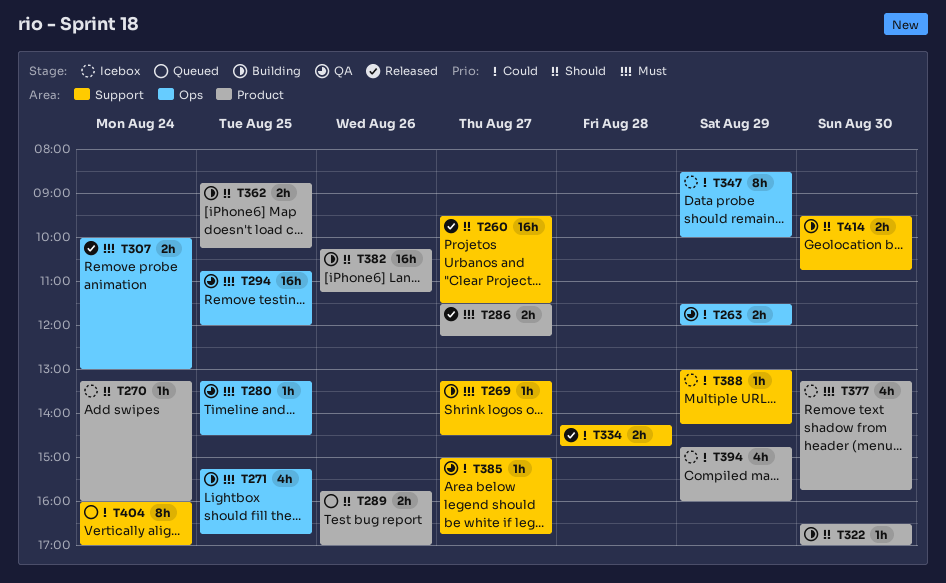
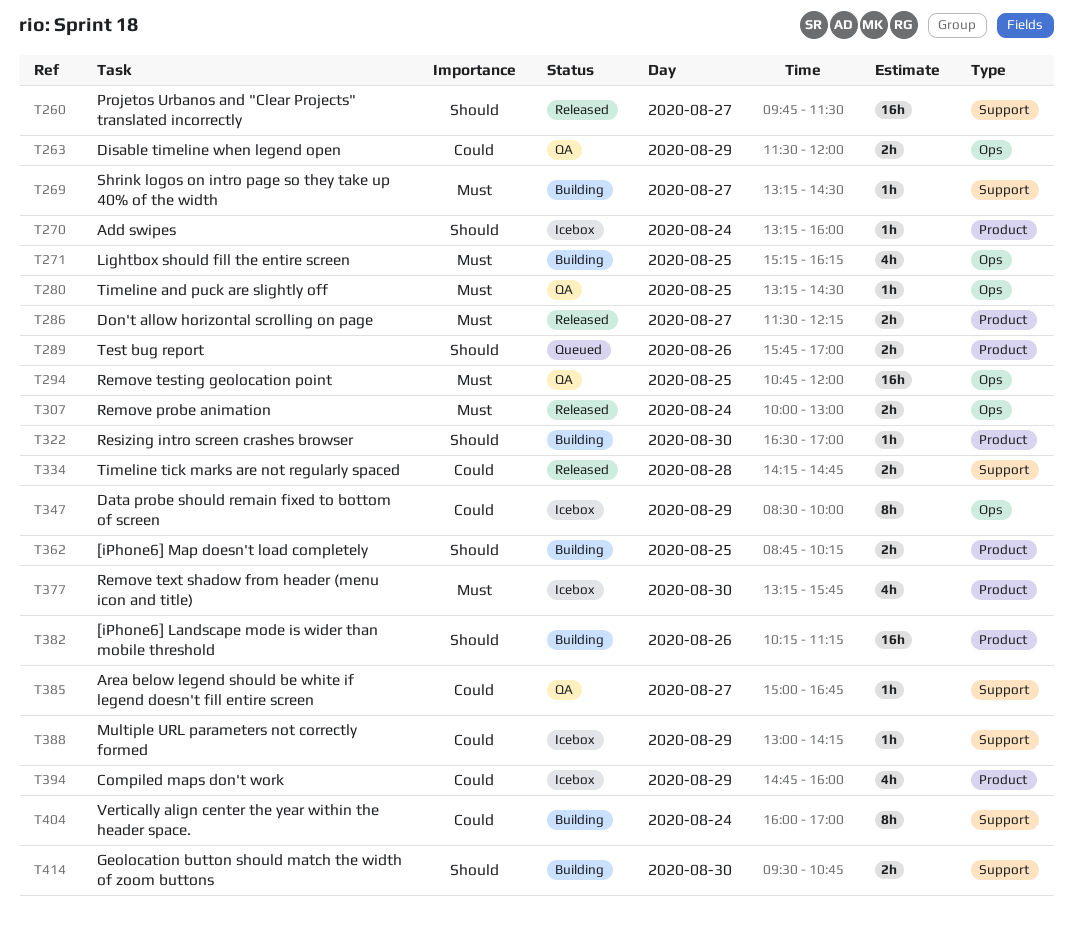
T260, begins: 09:30 -> 09:45
T271, ends: 16:45 -> 16:15
T404, status: Queued -> Building

